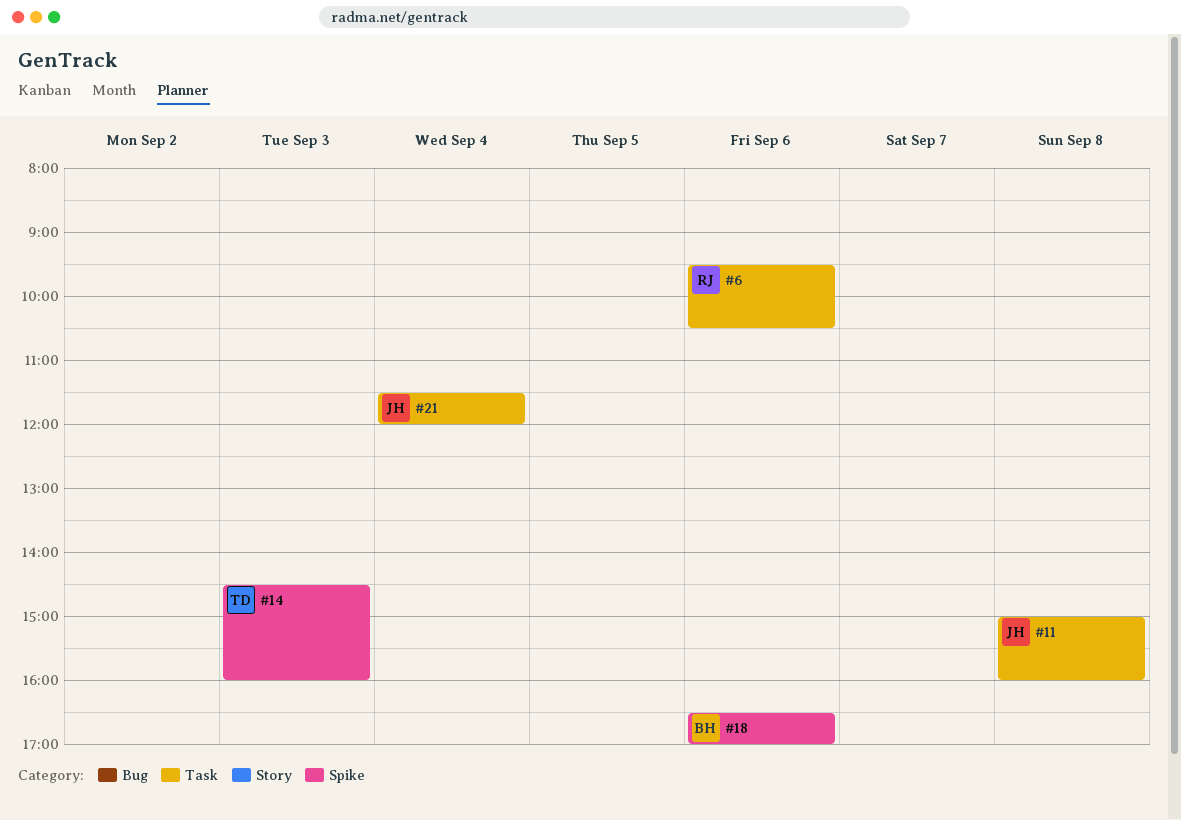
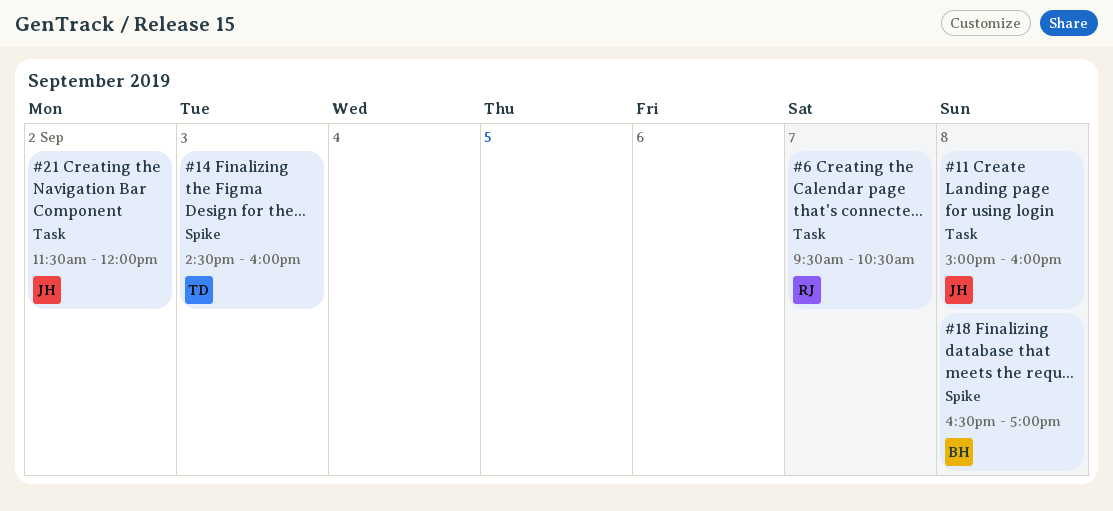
#6, day: Sep 6 -> Sep 7
#18, day: Sep 6 -> Sep 8
#21, day: Sep 4 -> Sep 2

